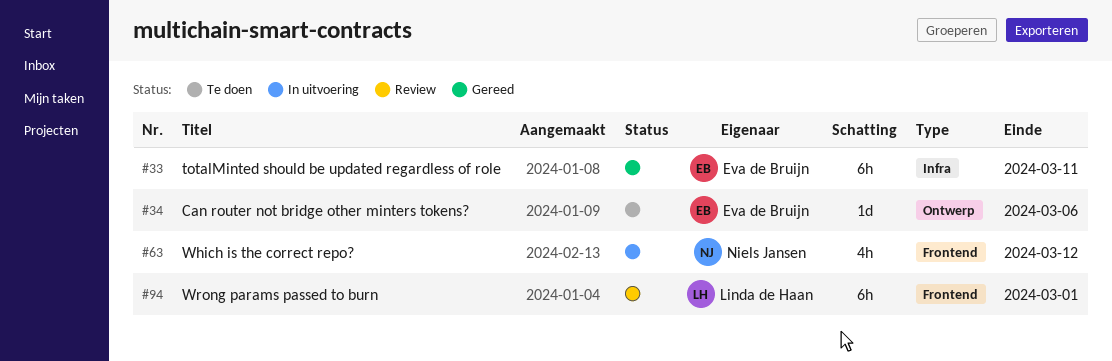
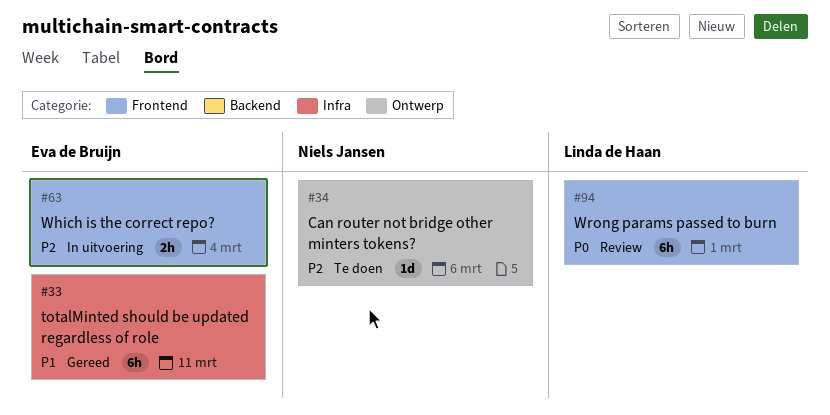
#34, owner: Eva de Bruijn -> Niels Jansen
#63, owner: Niels Jansen -> Eva de Bruijn
#63, estimate: 4h -> 2h
#63, due: Mar 12 -> Mar 4

